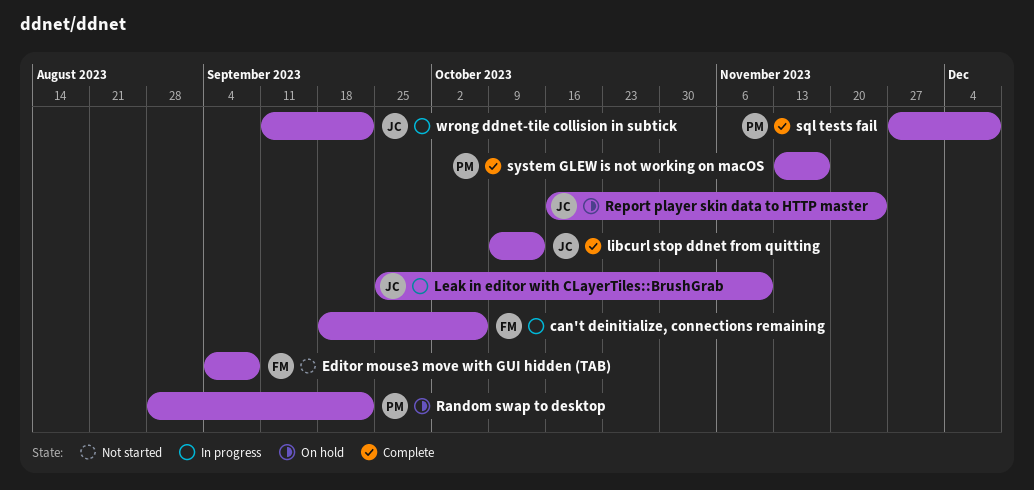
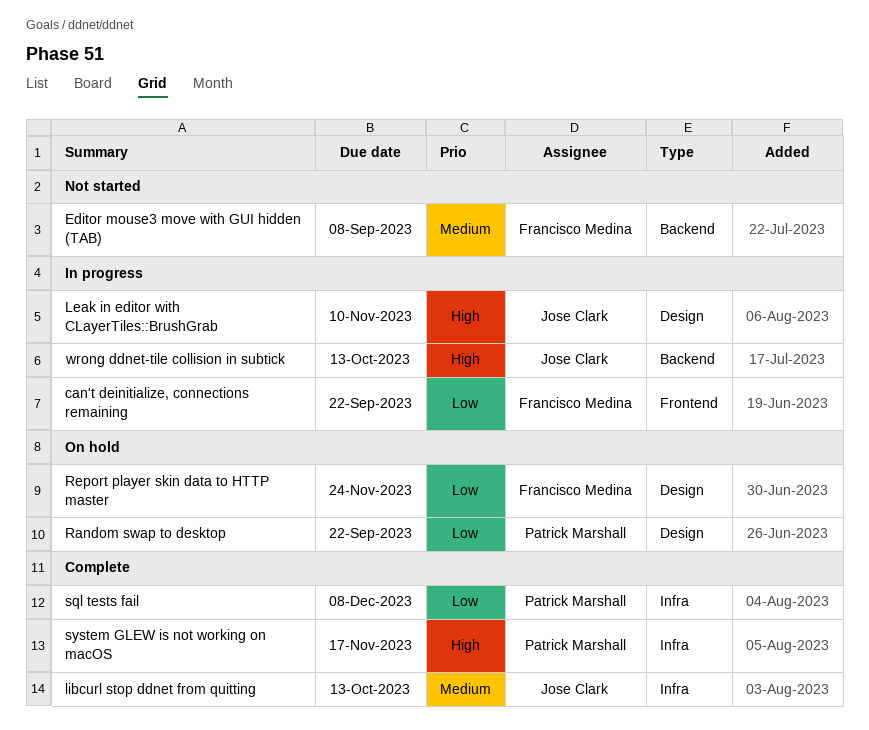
can't deinitialize, connections remaining, due: Oct 6 -> Sep 22
Report player skin data to HTTP master, owner: Jose Clark -> Francisco Medina
wrong ddnet-tile collision in subtick, due: Sep 22 -> Oct 13

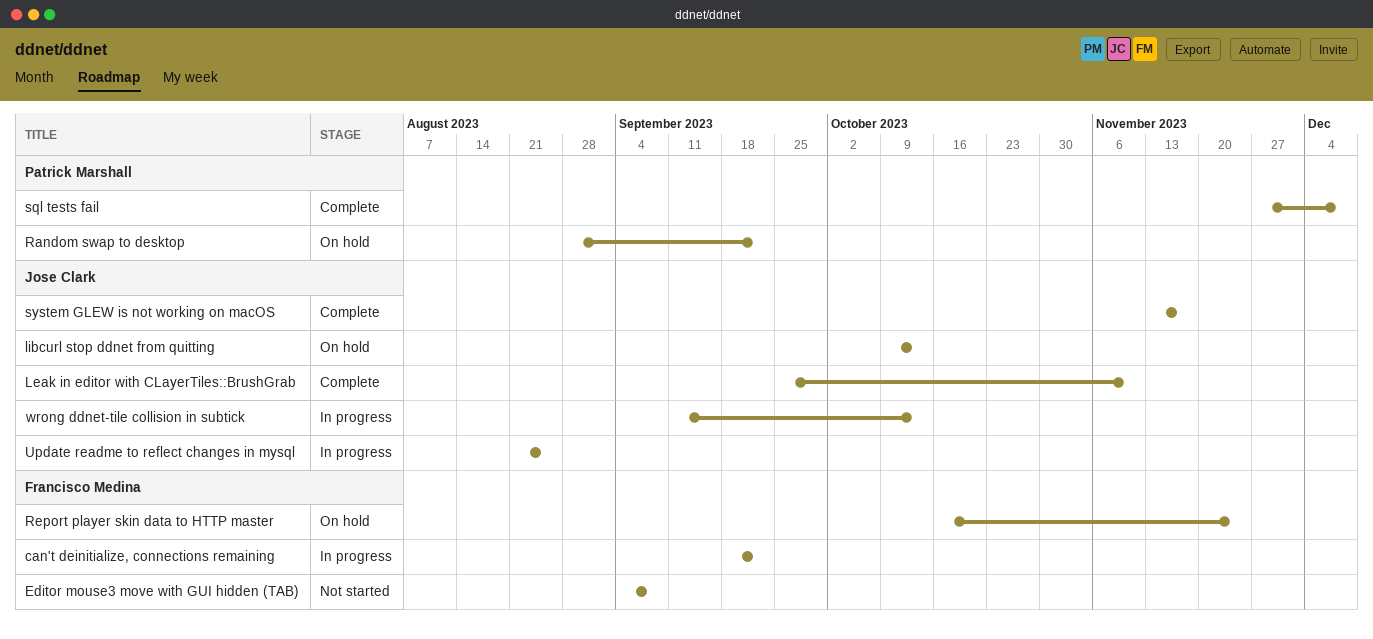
Leak in editor with CLayerTiles::BrushGrab, status: In progress -> Complete
libcurl stop ddnet from quitting, status: Complete -> On hold
system GLEW is not working on macOS, owner: Patrick Marshall -> Jose Clark
Update readme to reflect changes in mysql: none -> present

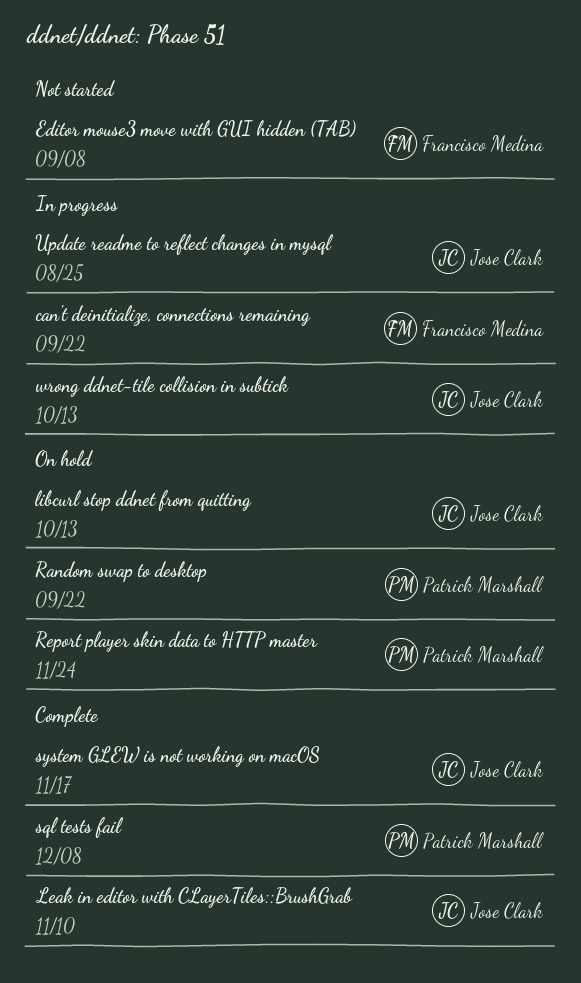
Report player skin data to HTTP master, owner: Francisco Medina -> Patrick Marshall

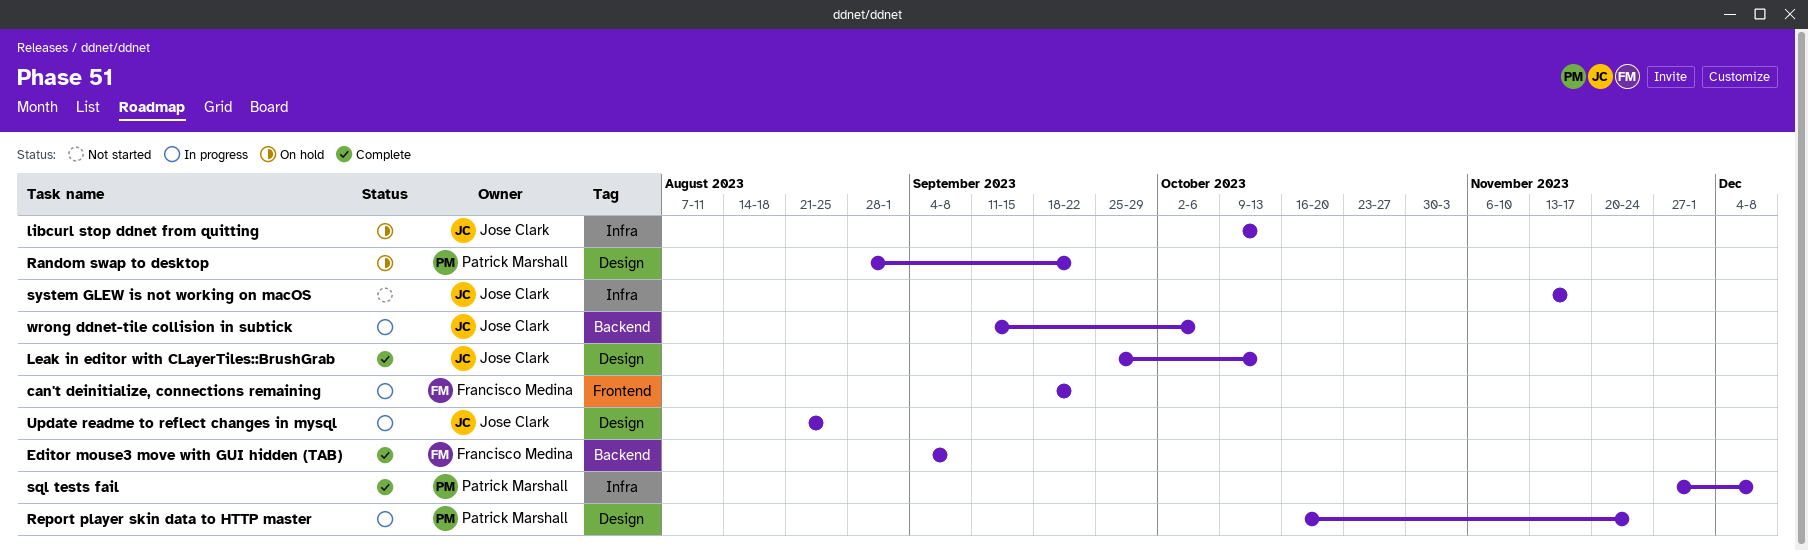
Editor mouse3 move with GUI hidden (TAB), status: Not started -> Complete
Leak in editor with CLayerTiles::BrushGrab, due: Nov 10 -> Oct 13
Report player skin data to HTTP master, status: On hold -> In progress
system GLEW is not working on macOS, status: Complete -> Not started
wrong ddnet-tile collision in subtick, due: Oct 13 -> Oct 6

